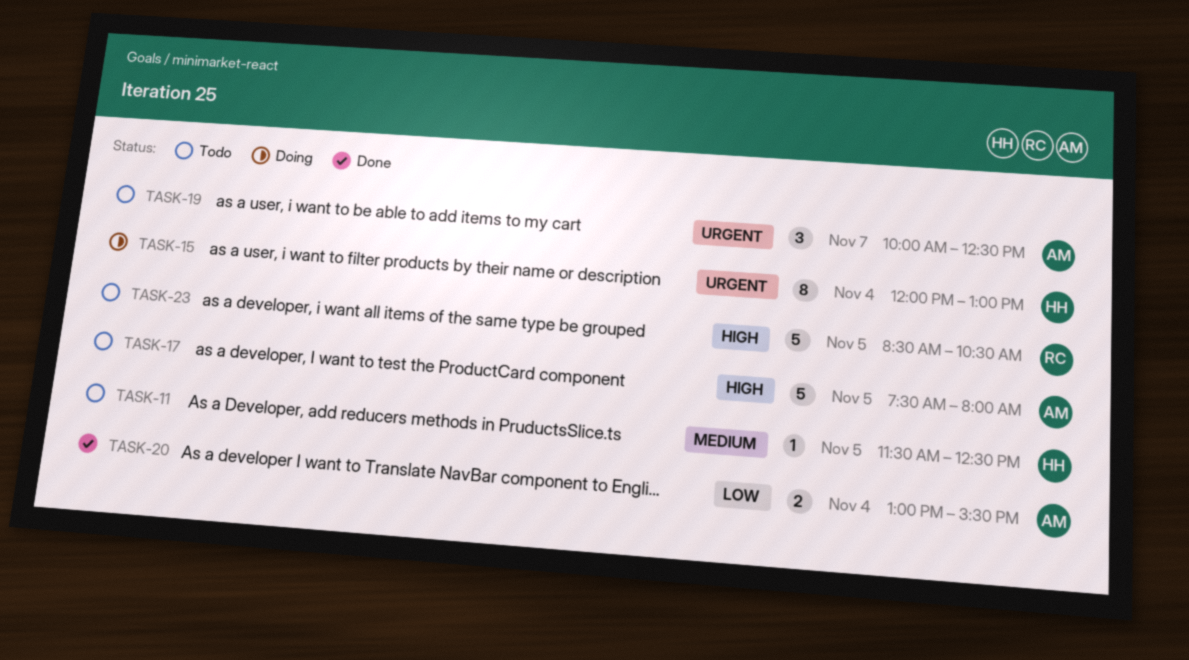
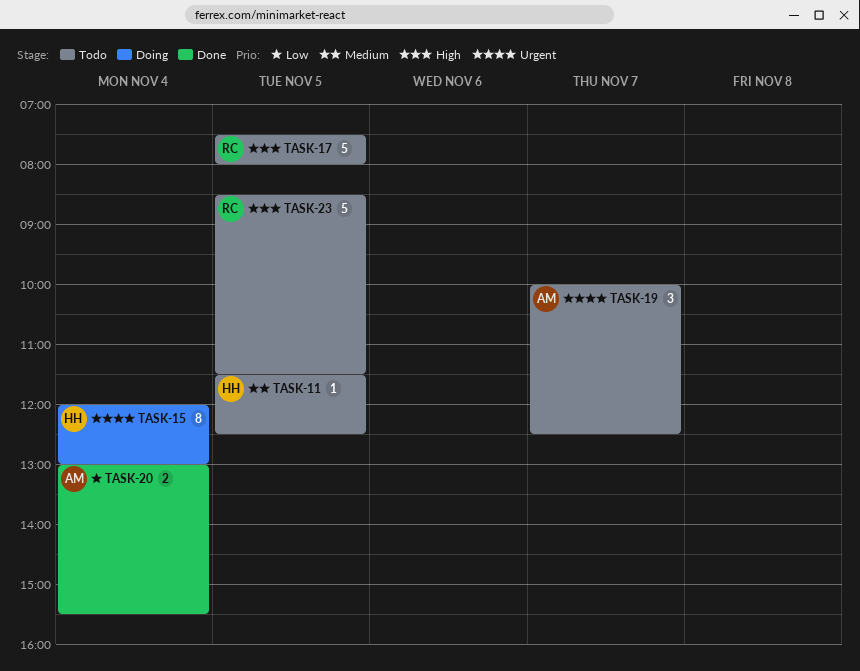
TASK-17, owner: AM -> RC
TASK-23, ends: 10:30 -> 11:30

